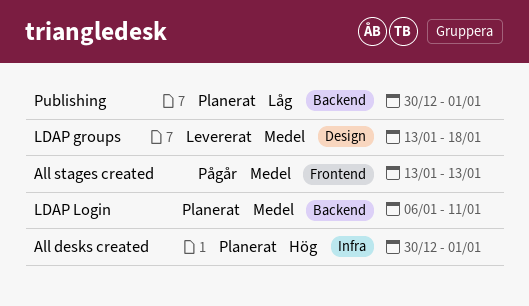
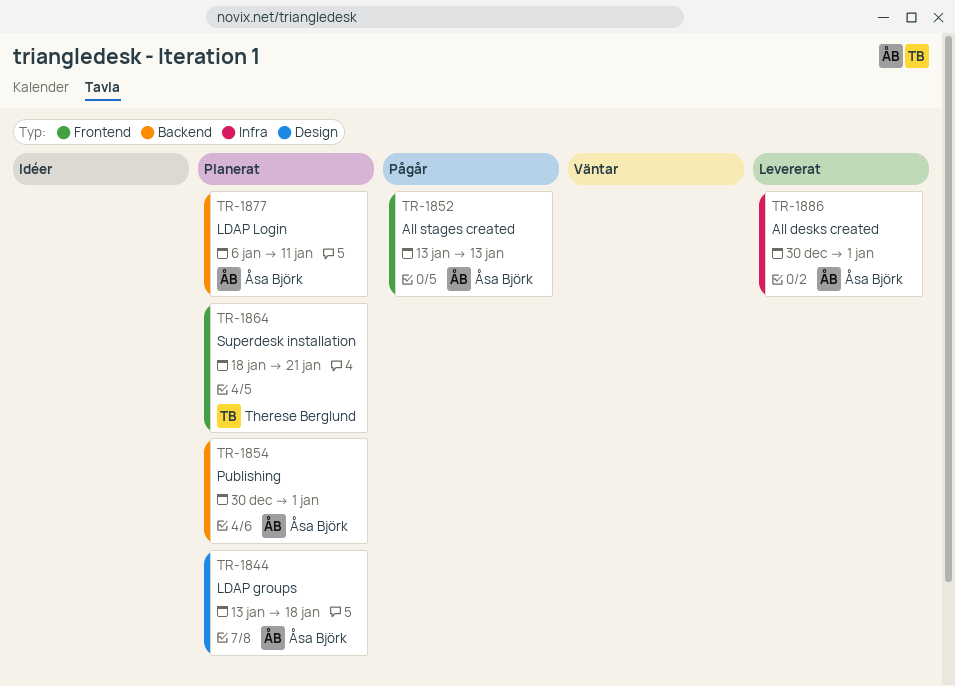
All desks created, status: Planerat -> Levererat
LDAP groups, status: Levererat -> Planerat
Superdesk installation: none -> present

